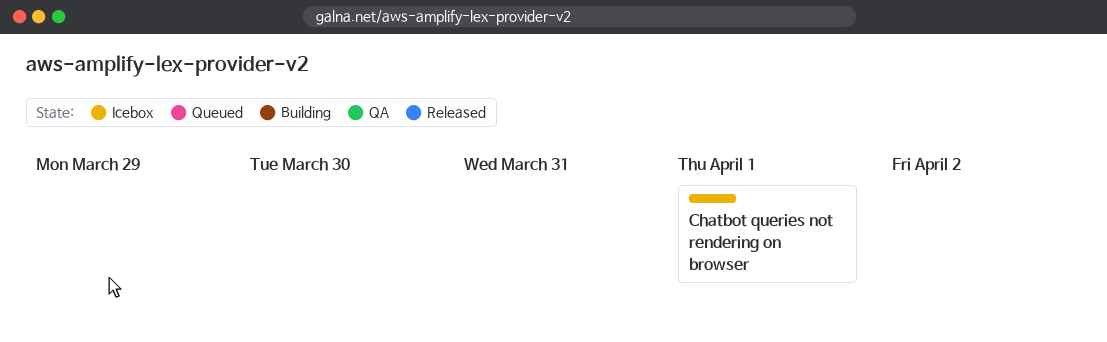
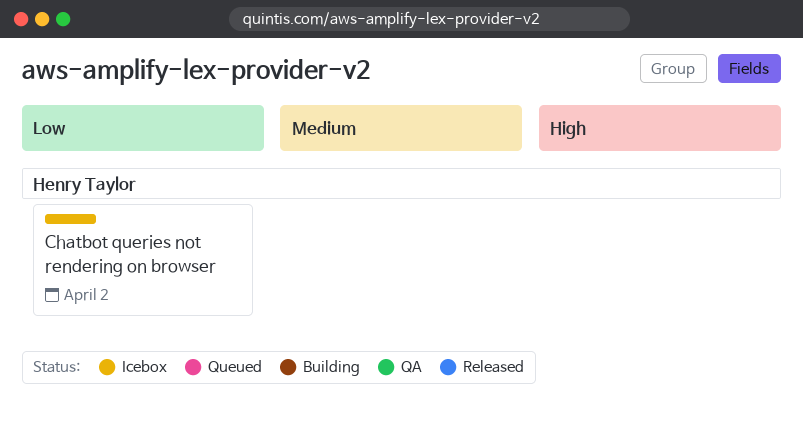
Chatbot queries not rendering on browser, due: Apr 1 -> Apr 2

